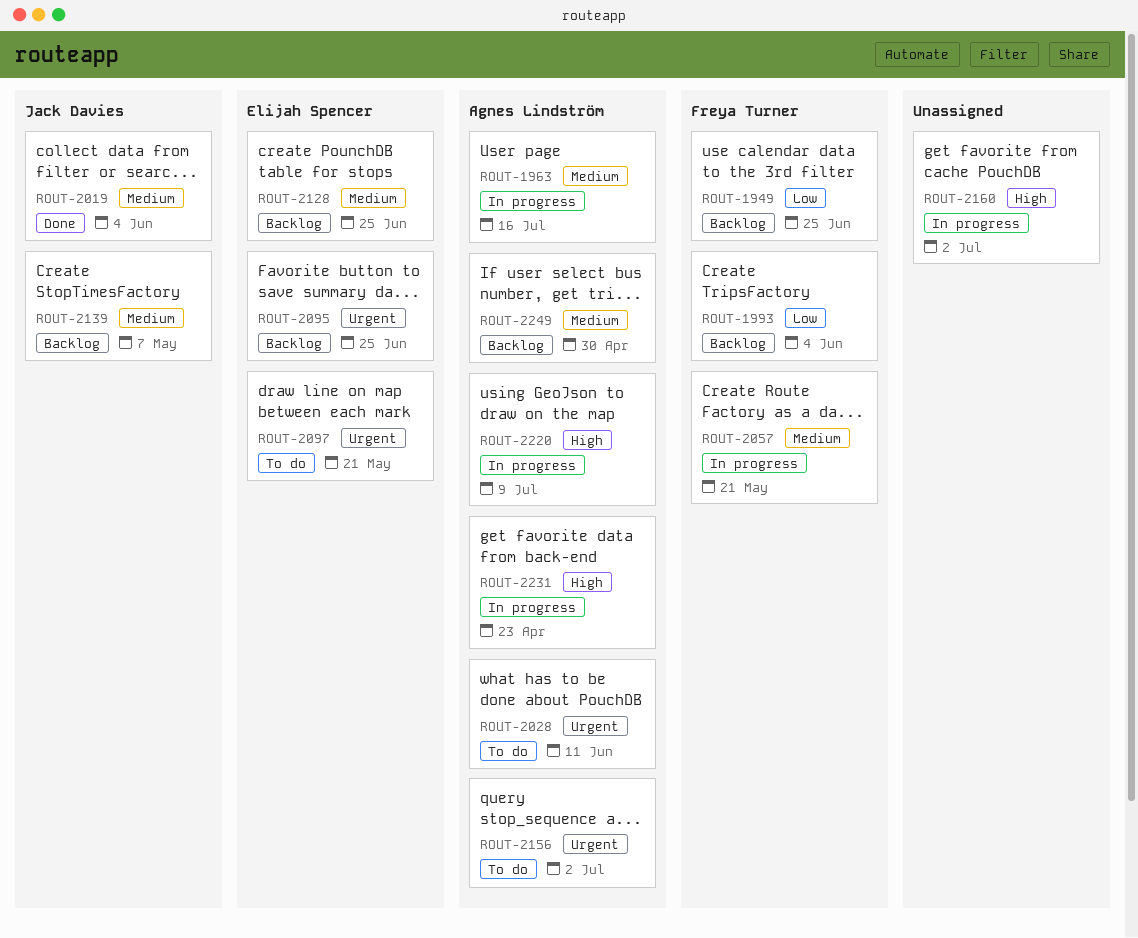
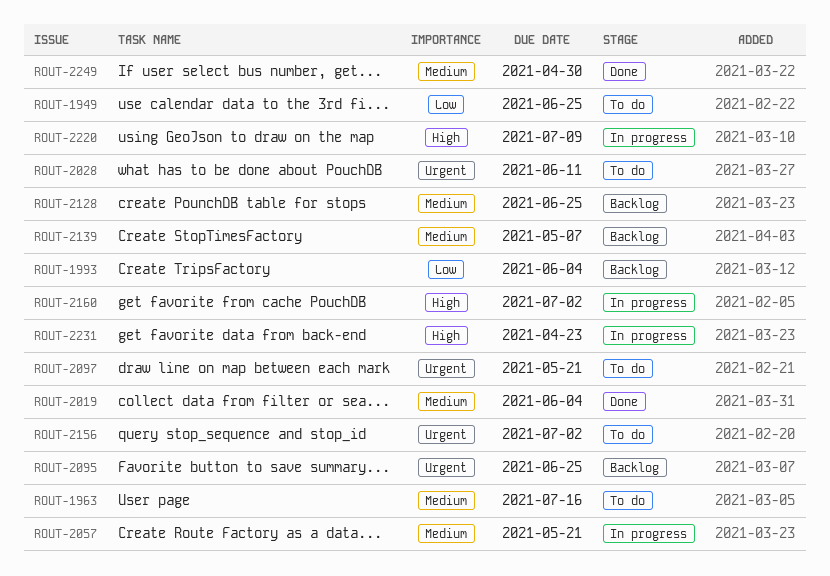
ROUT-1949, status: Backlog -> To do
ROUT-1963, status: In progress -> To do
ROUT-2249, status: Backlog -> Done

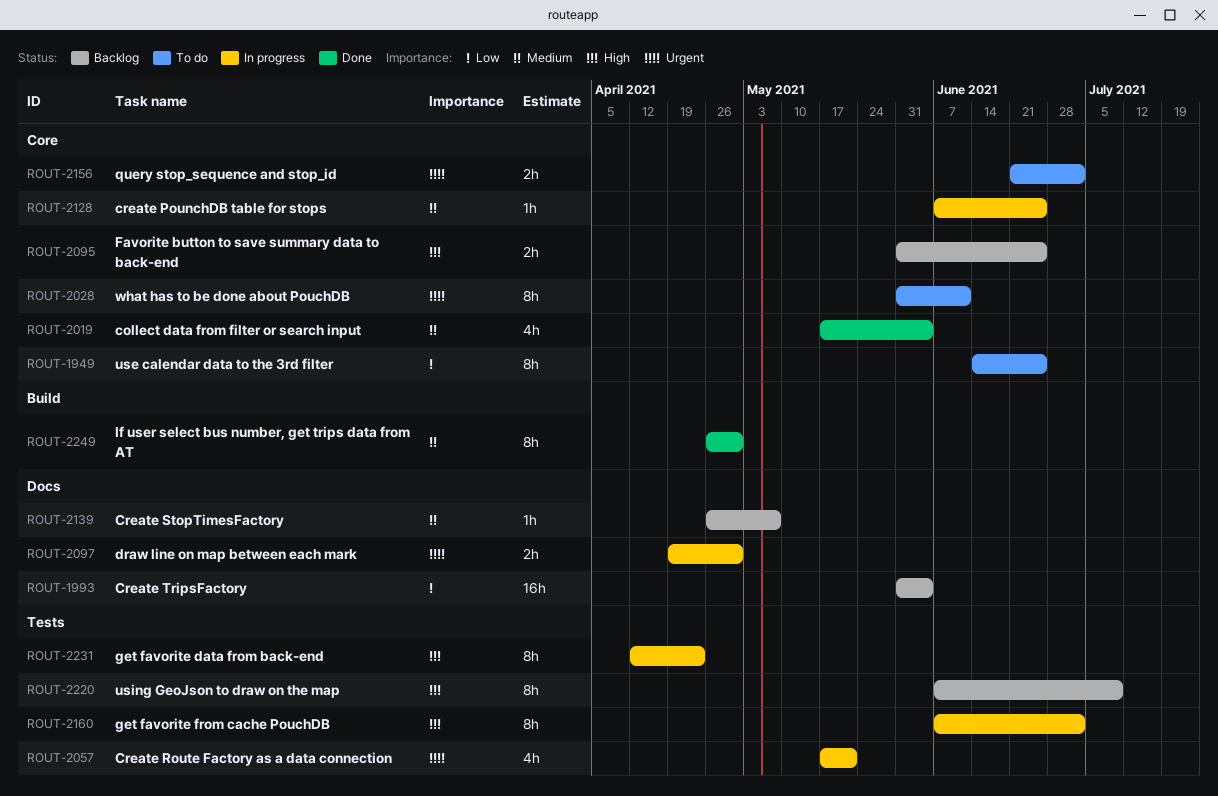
ROUT-1963: present -> none
ROUT-2057, priority: Medium -> Urgent
ROUT-2095, priority: Urgent -> High
ROUT-2097, status: To do -> In progress
ROUT-2097, due: May 21 -> Apr 30
ROUT-2128, status: Backlog -> In progress
ROUT-2220, status: In progress -> Backlog

